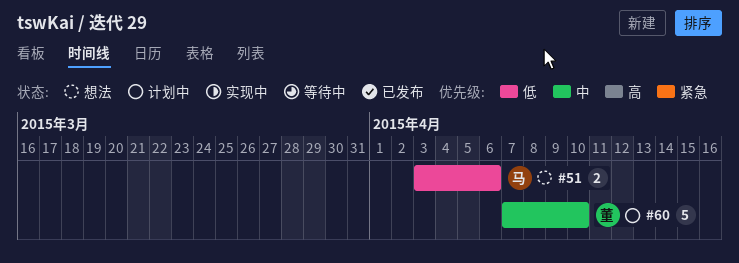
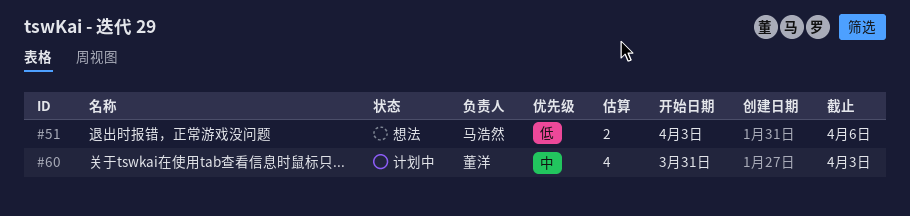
#60, estimate: 5 -> 4
#60, start: Apr 7 -> Mar 31
#60, due: Apr 10 -> Apr 3

